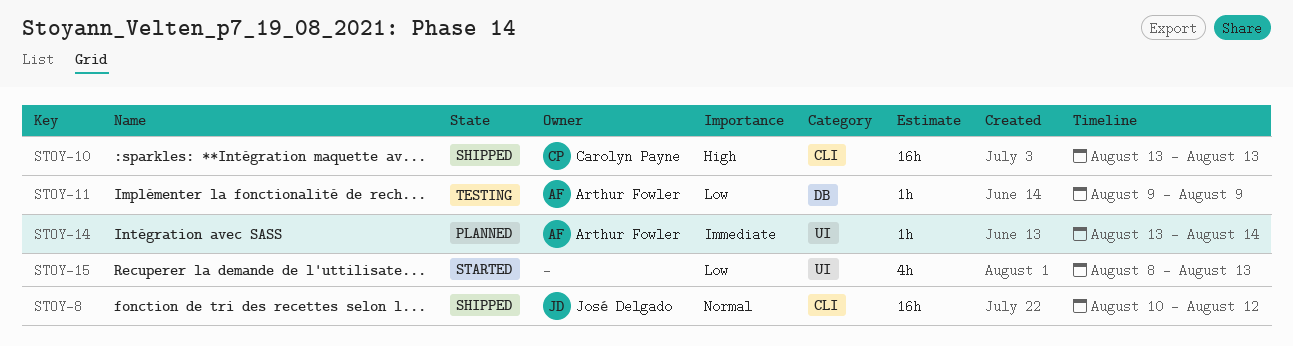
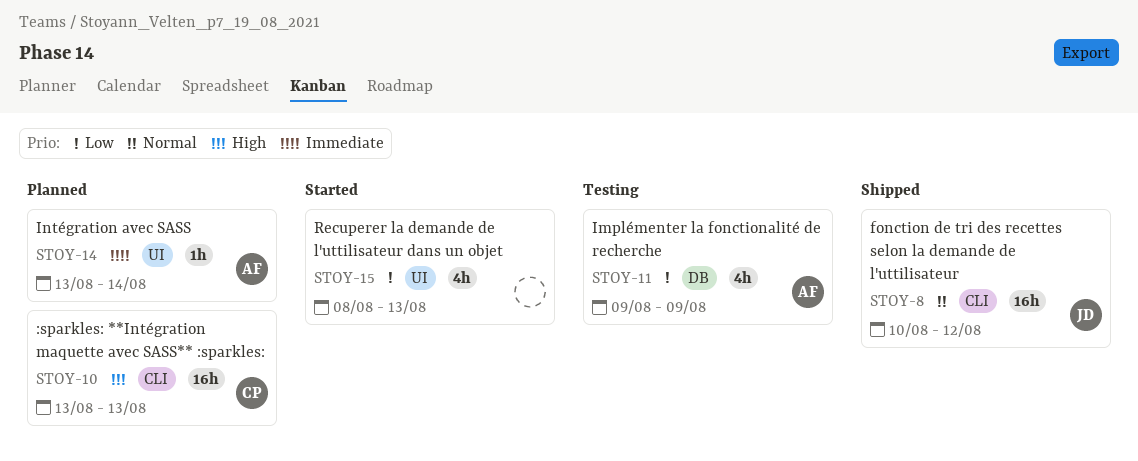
STOY-10, status: Shipped -> Planned
STOY-11, estimate: 1h -> 4h

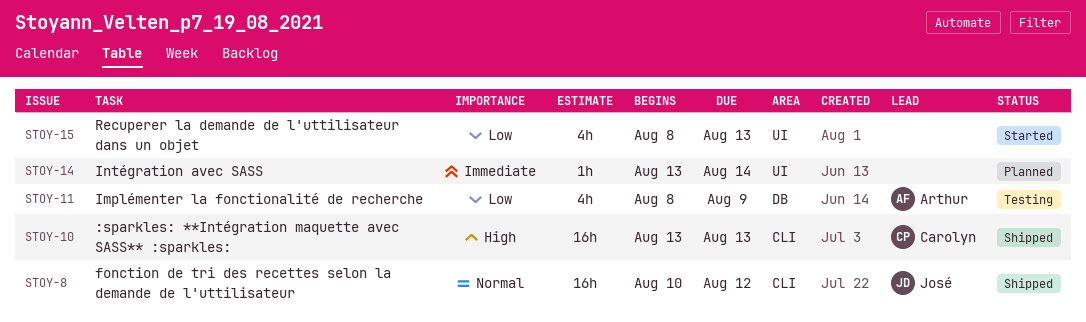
STOY-10, status: Planned -> Shipped
STOY-11, start: Aug 9 -> Aug 8
STOY-14, owner: Arthur -> none

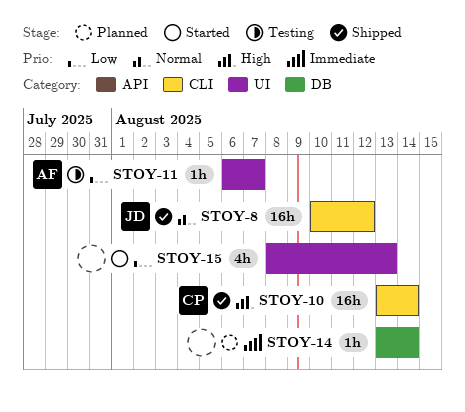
STOY-10, due: Aug 13 -> Aug 14
STOY-11, label: DB -> UI
STOY-11, estimate: 4h -> 1h
STOY-11, start: Aug 8 -> Aug 6
STOY-11, due: Aug 9 -> Aug 7
STOY-14, label: UI -> DB

